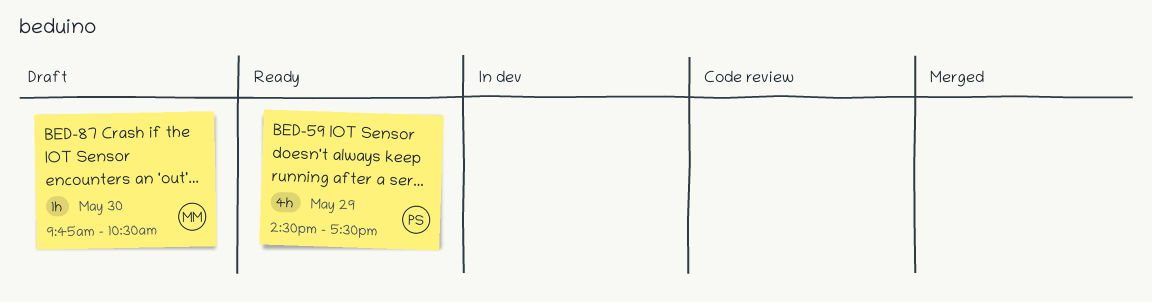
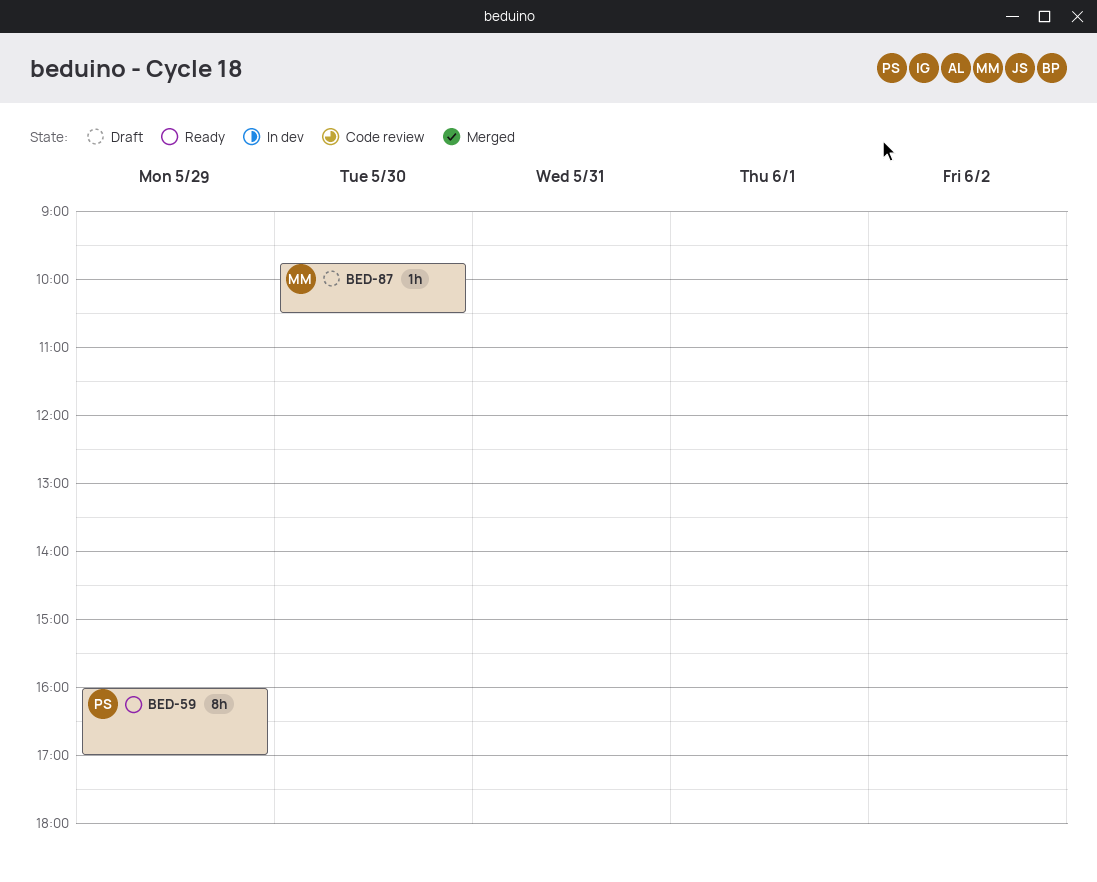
BED-59, estimate: 4h -> 8h
BED-59, begins: 14:30 -> 16:00
BED-59, ends: 17:30 -> 17:00

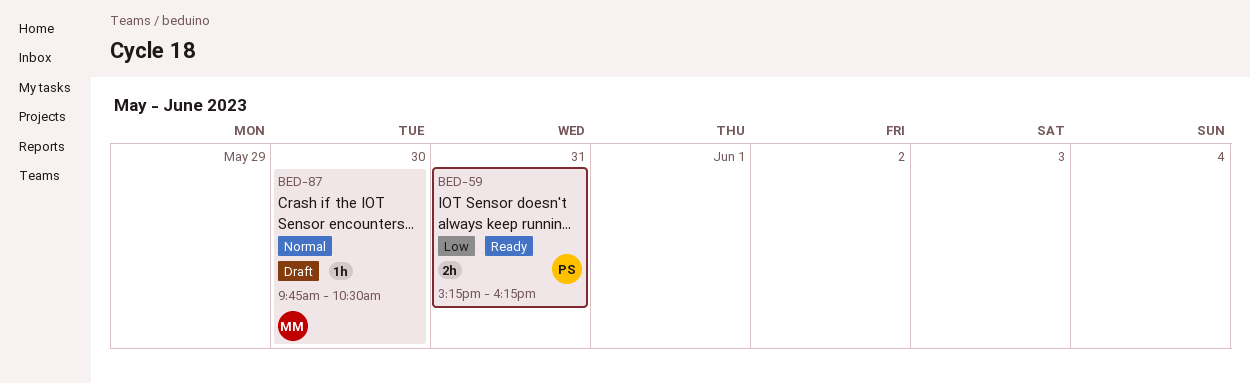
BED-59, estimate: 8h -> 2h
BED-59, day: May 29 -> May 31
BED-59, begins: 16:00 -> 15:15
BED-59, ends: 17:00 -> 16:15

